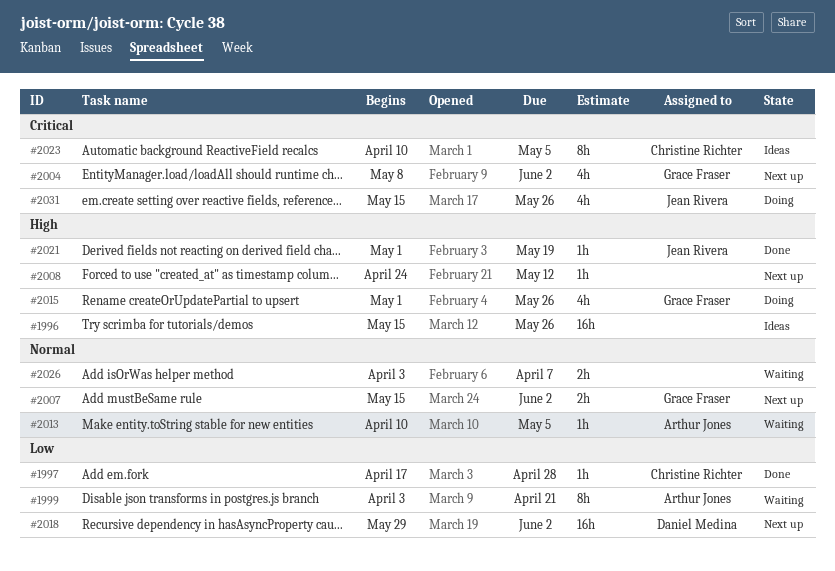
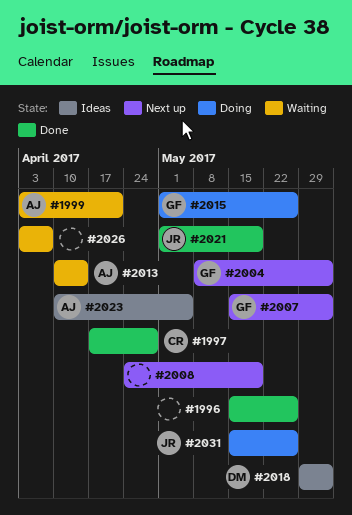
#1996, status: Ideas -> Done
#2008, due: May 12 -> May 19
#2013, due: May 5 -> Apr 14
#2018, status: Next up -> Ideas
#2023, owner: Christine Richter -> Arthur Jones

